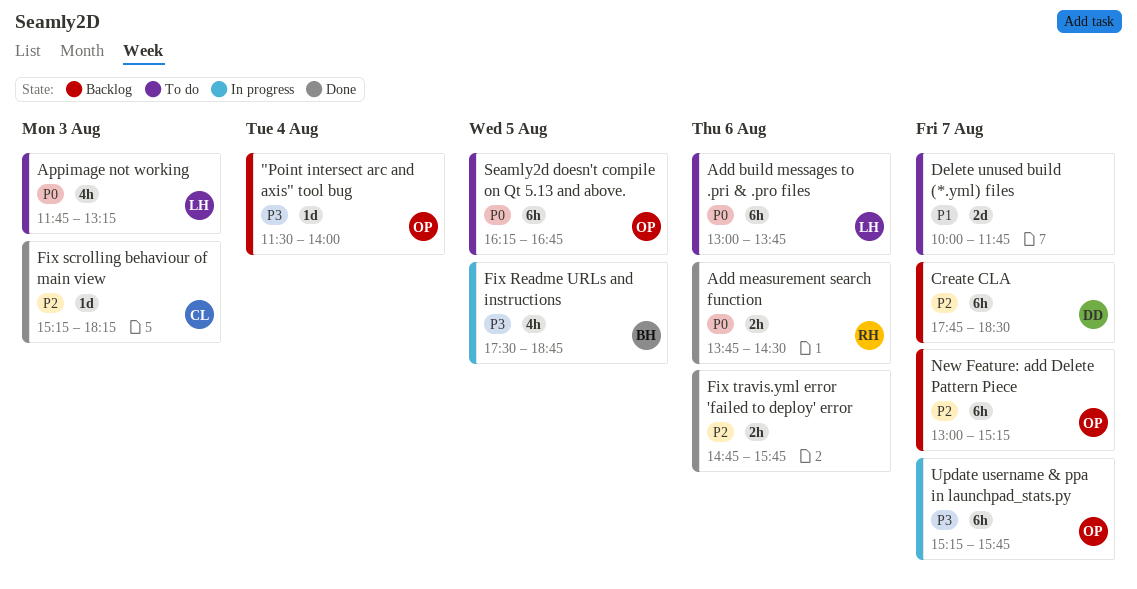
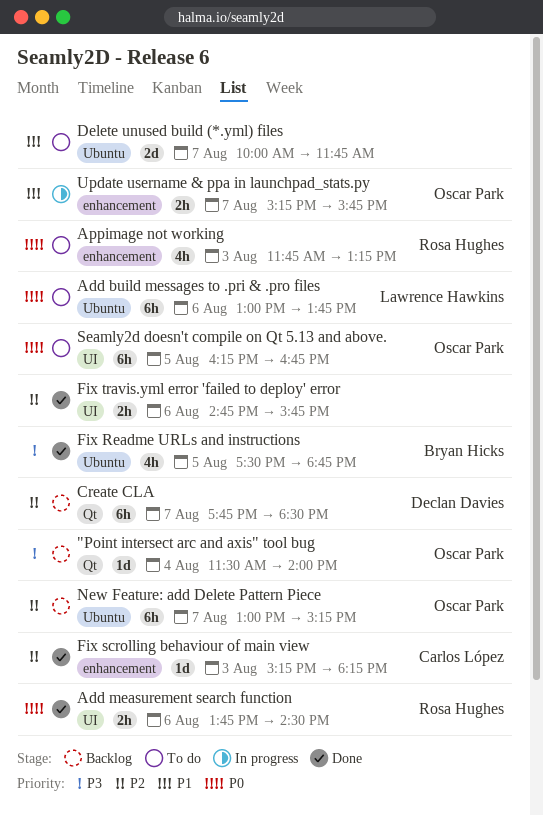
Appimage not working, owner: Lawrence Hawkins -> Rosa Hughes
Fix Readme URLs and instructions, status: In progress -> Done
Update username & ppa in launchpad_stats.py, priority: P3 -> P1
Update username & ppa in launchpad_stats.py, estimate: 6h -> 2h

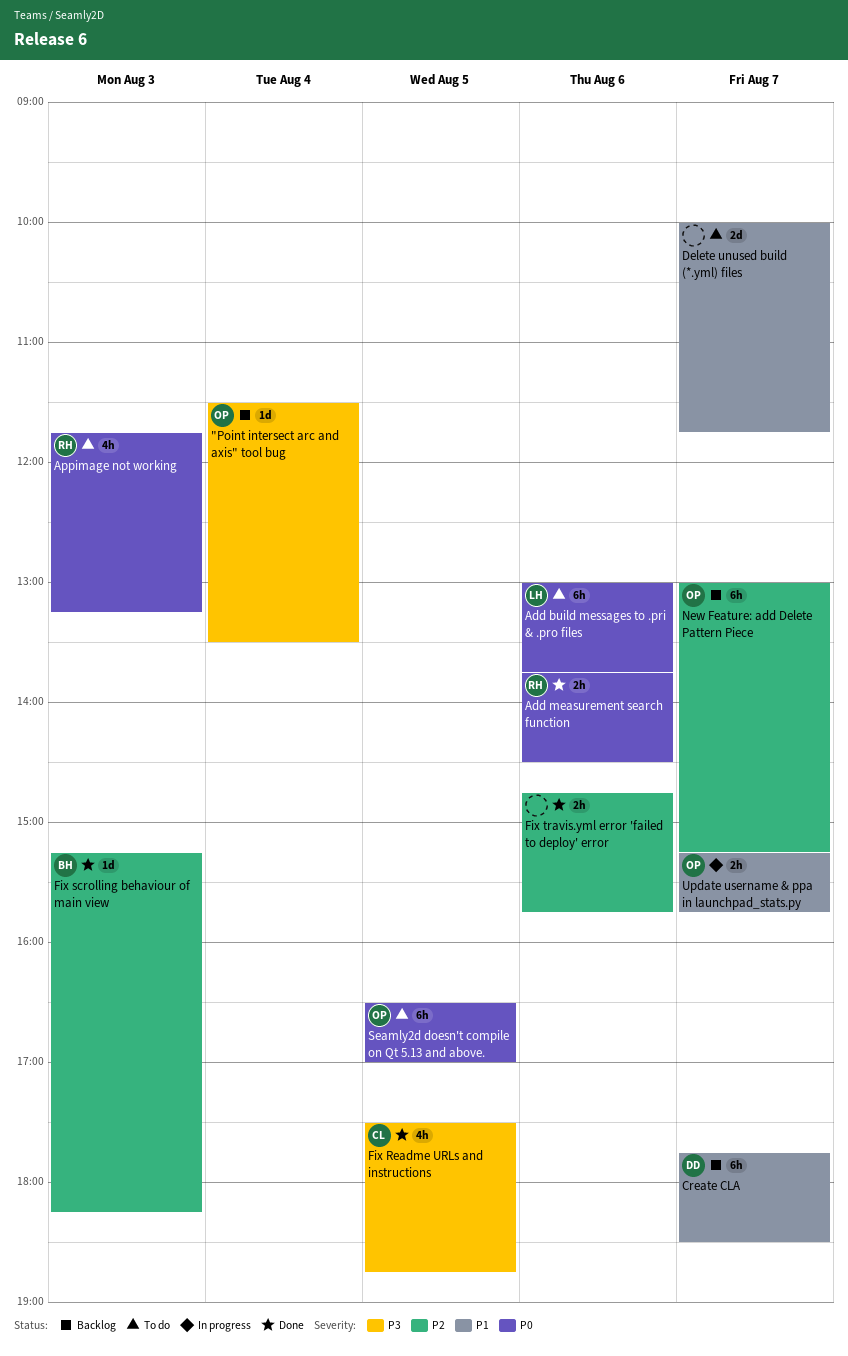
"Point intersect arc and axis" tool bug, ends: 14:00 -> 13:30
Create CLA, priority: P2 -> P1
Fix Readme URLs and instructions, owner: Bryan Hicks -> Carlos López
Fix scrolling behaviour of main view, owner: Carlos López -> Bryan Hicks
Seamly2d doesn't compile on Qt 5.13 and above., begins: 16:15 -> 16:30
Seamly2d doesn't compile on Qt 5.13 and above., ends: 16:45 -> 17:00

